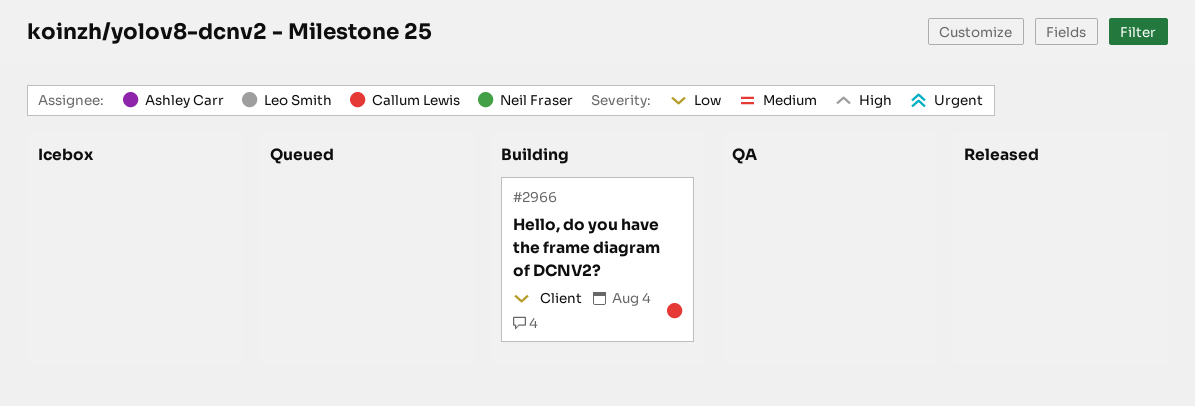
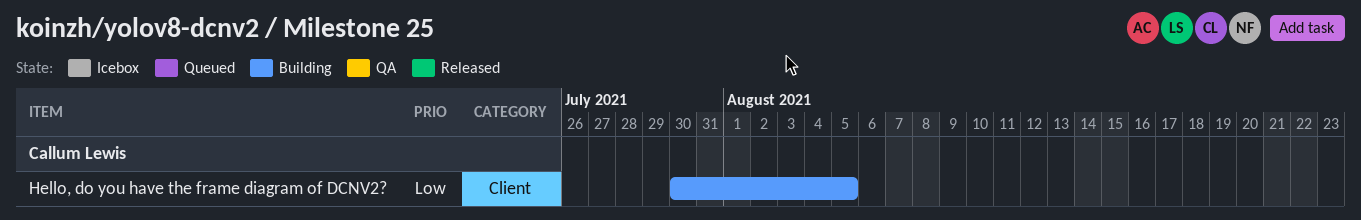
Hello, do you have the frame diagram of DCNV2?, due: Aug 4 -> Aug 5

